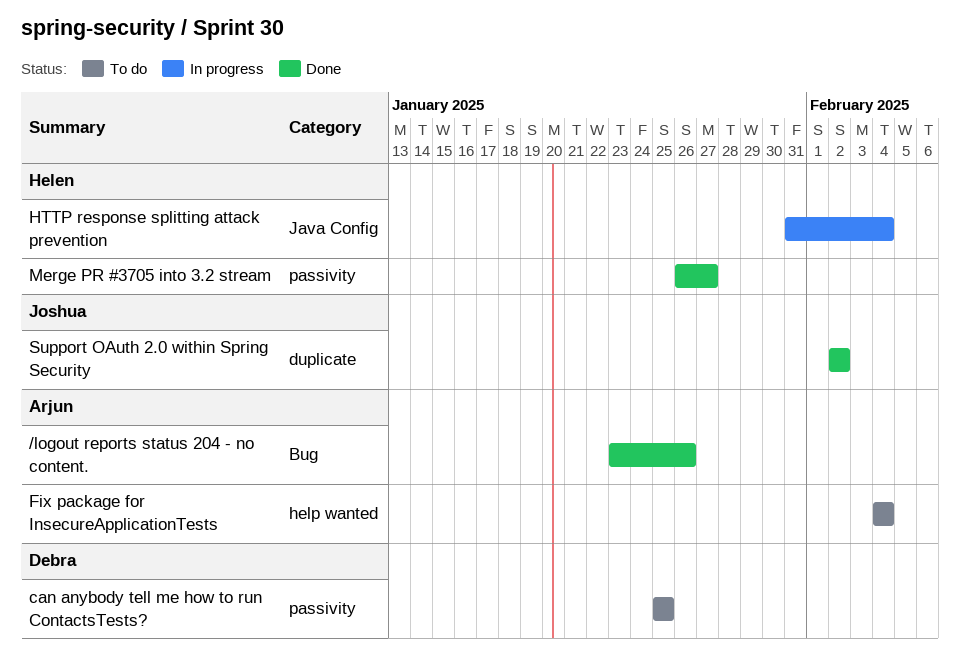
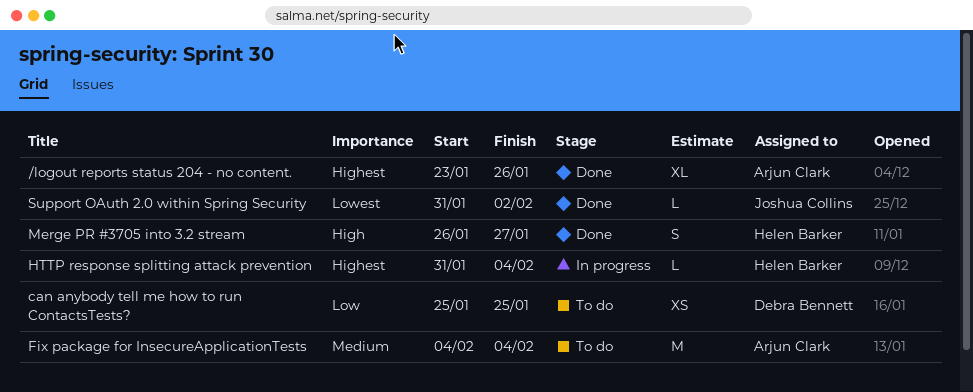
Support OAuth 2.0 within Spring Security, start: Feb 2 -> Jan 31

